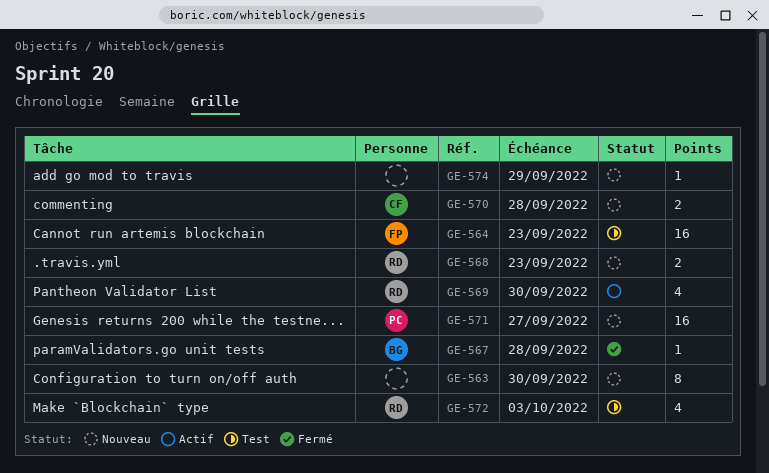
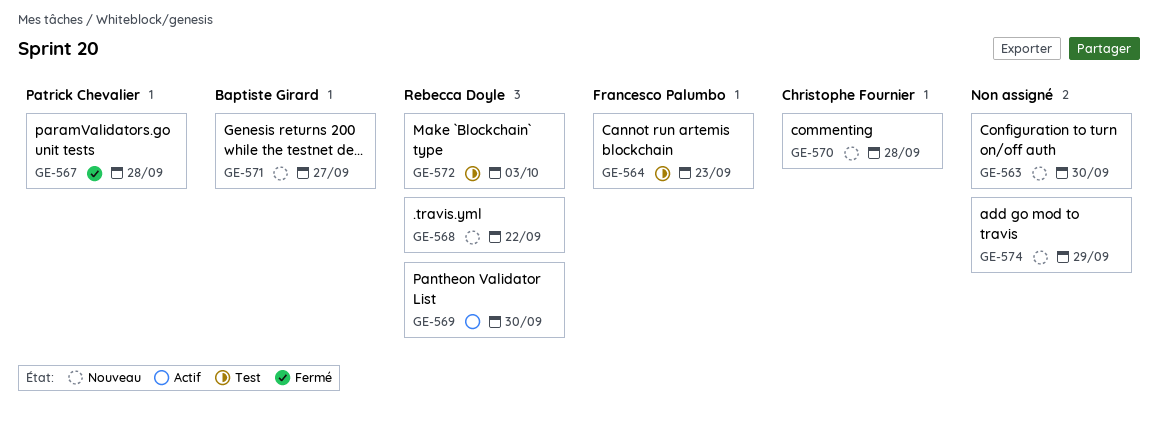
GE-567, owner: Baptiste Girard -> Patrick Chevalier
GE-568, due: Sep 23 -> Sep 22
GE-571, owner: Patrick Chevalier -> Baptiste Girard

